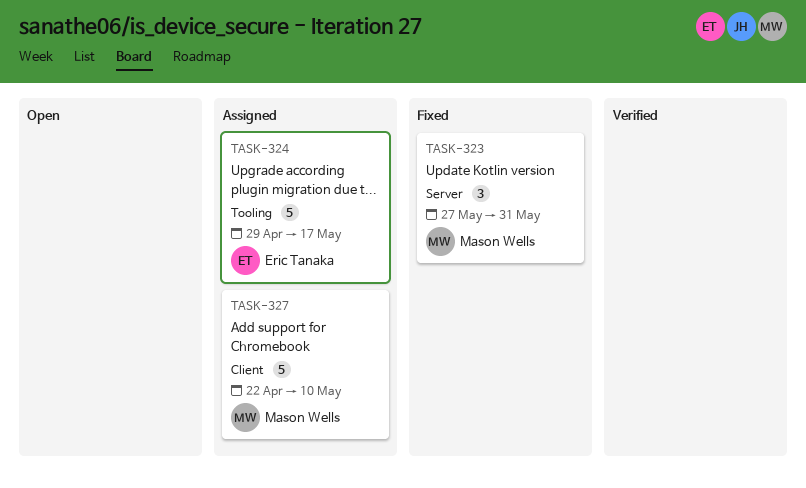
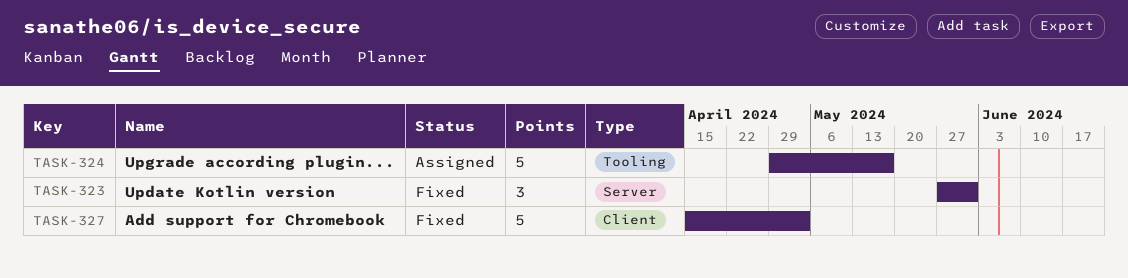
TASK-327, status: Assigned -> Fixed
TASK-327, start: Apr 22 -> Apr 15
TASK-327, due: May 10 -> May 3

